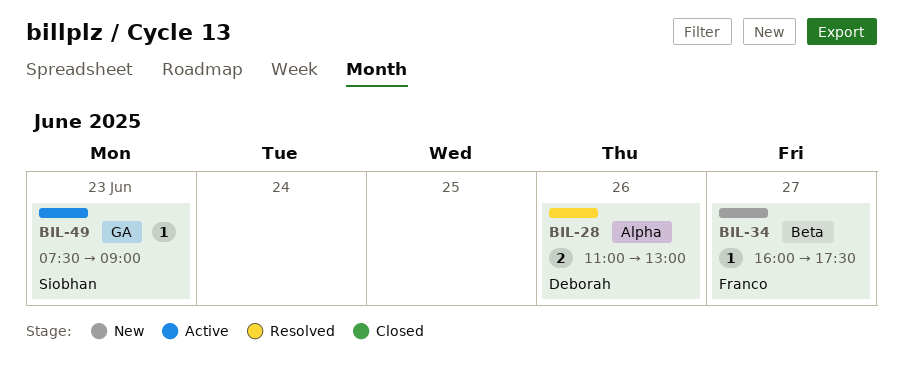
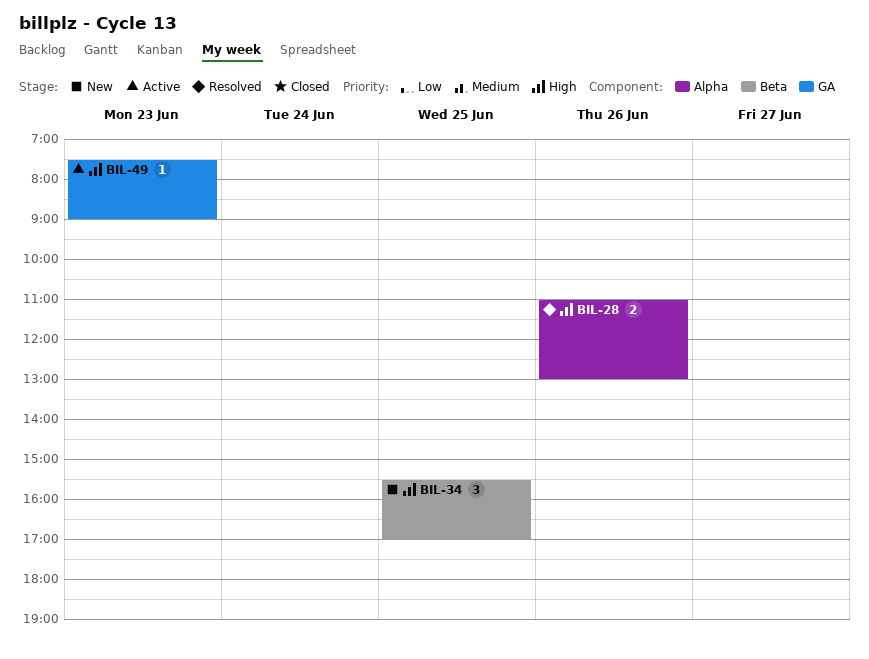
BIL-34, estimate: 1 -> 3
BIL-34, day: Jun 27 -> Jun 25
BIL-34, begins: 16:00 -> 15:30
BIL-34, ends: 17:30 -> 17:00

